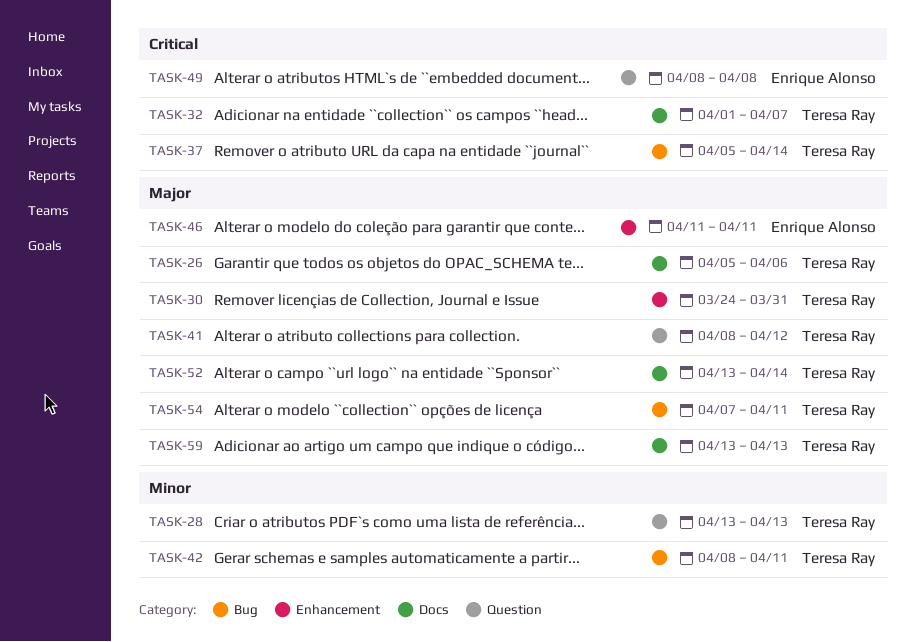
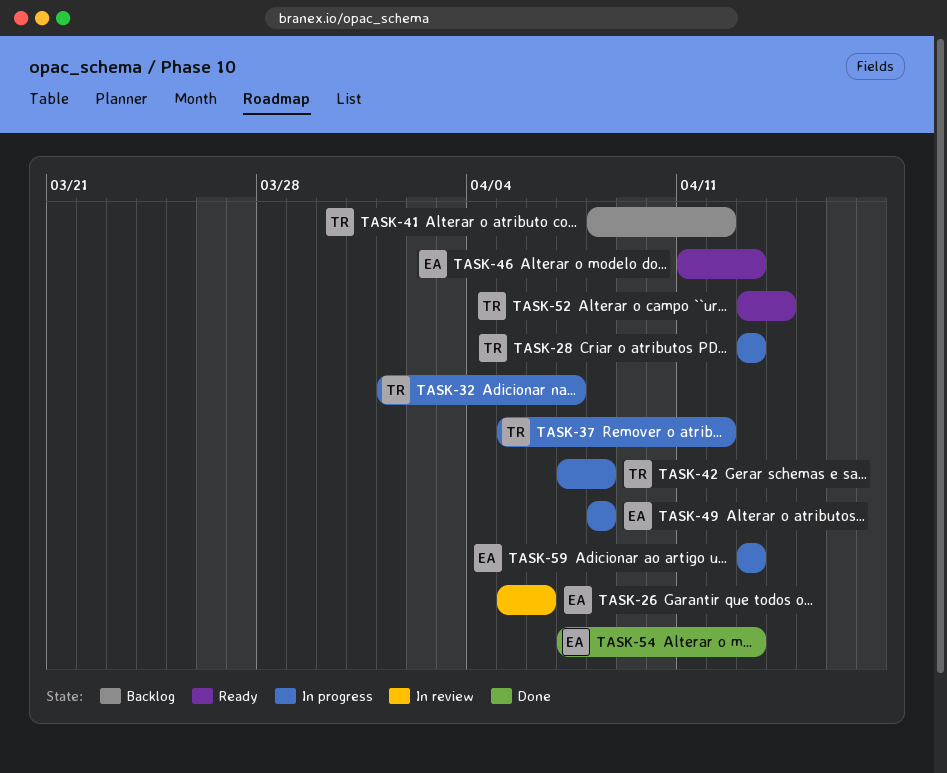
TASK-26, owner: Teresa Ray -> Enrique Alonso
TASK-30: present -> none
TASK-37, due: Apr 14 -> Apr 12
TASK-42, start: Apr 8 -> Apr 7
TASK-42, due: Apr 11 -> Apr 8
TASK-46, due: Apr 11 -> Apr 13
TASK-54, owner: Teresa Ray -> Enrique Alonso
TASK-54, due: Apr 11 -> Apr 13
TASK-59, owner: Teresa Ray -> Enrique Alonso

